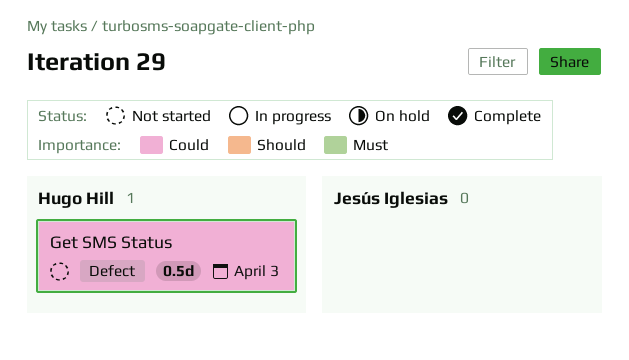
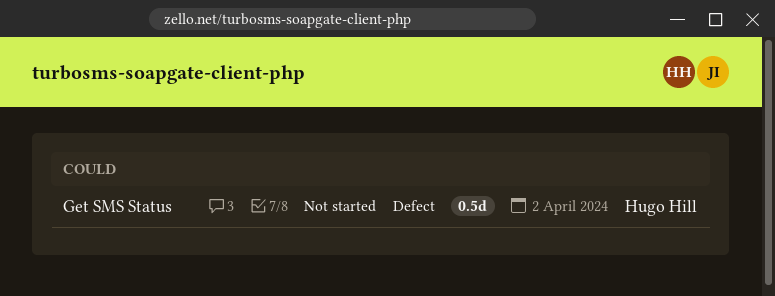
Get SMS Status, due: Apr 3 -> Apr 2

